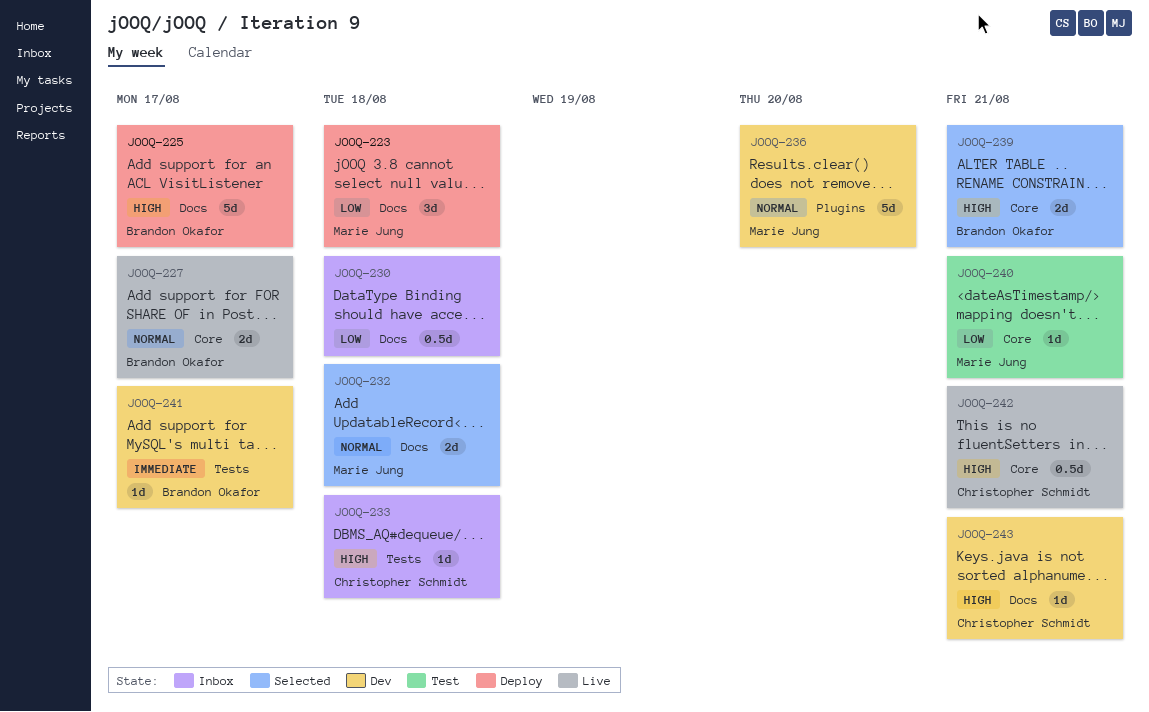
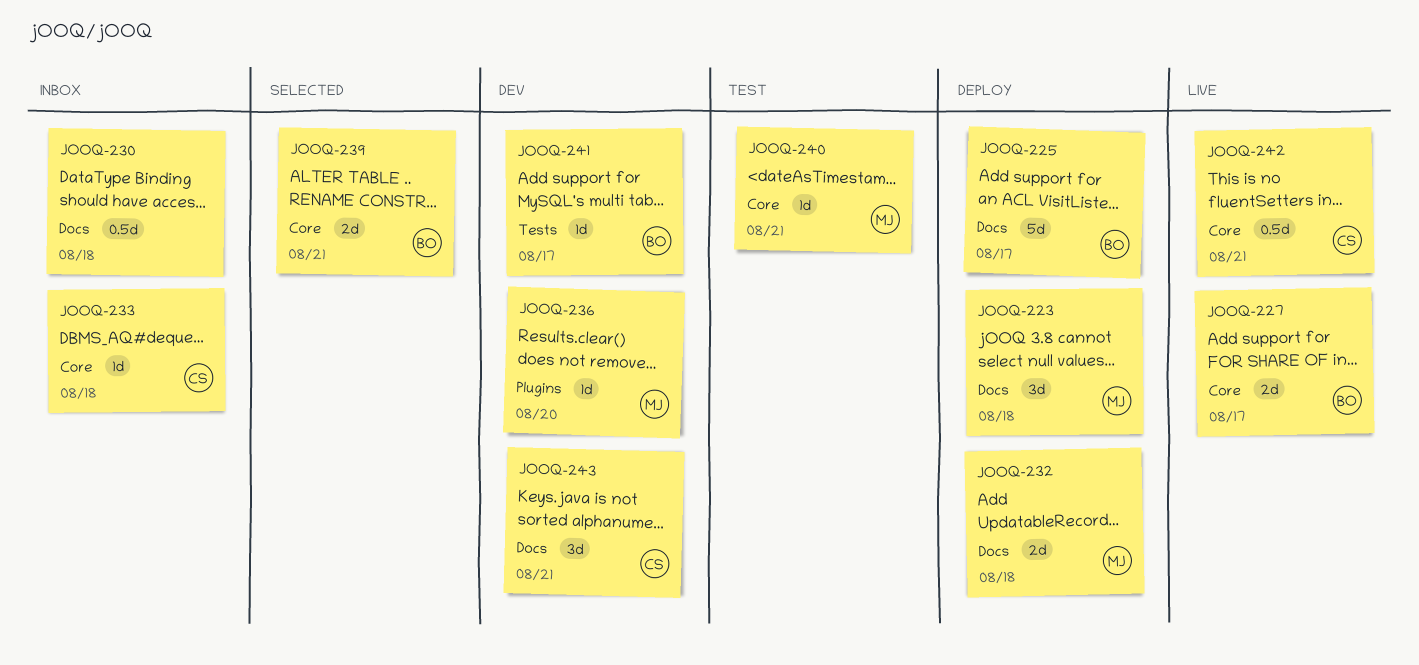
JOOQ-232, status: Selected -> Deploy
JOOQ-233, label: Tests -> Core
JOOQ-236, estimate: 5d -> 1d
JOOQ-243, estimate: 1d -> 3d

